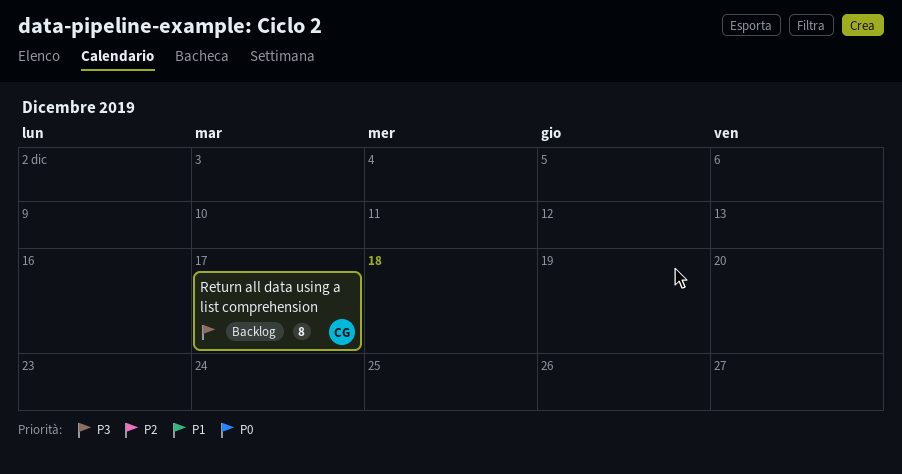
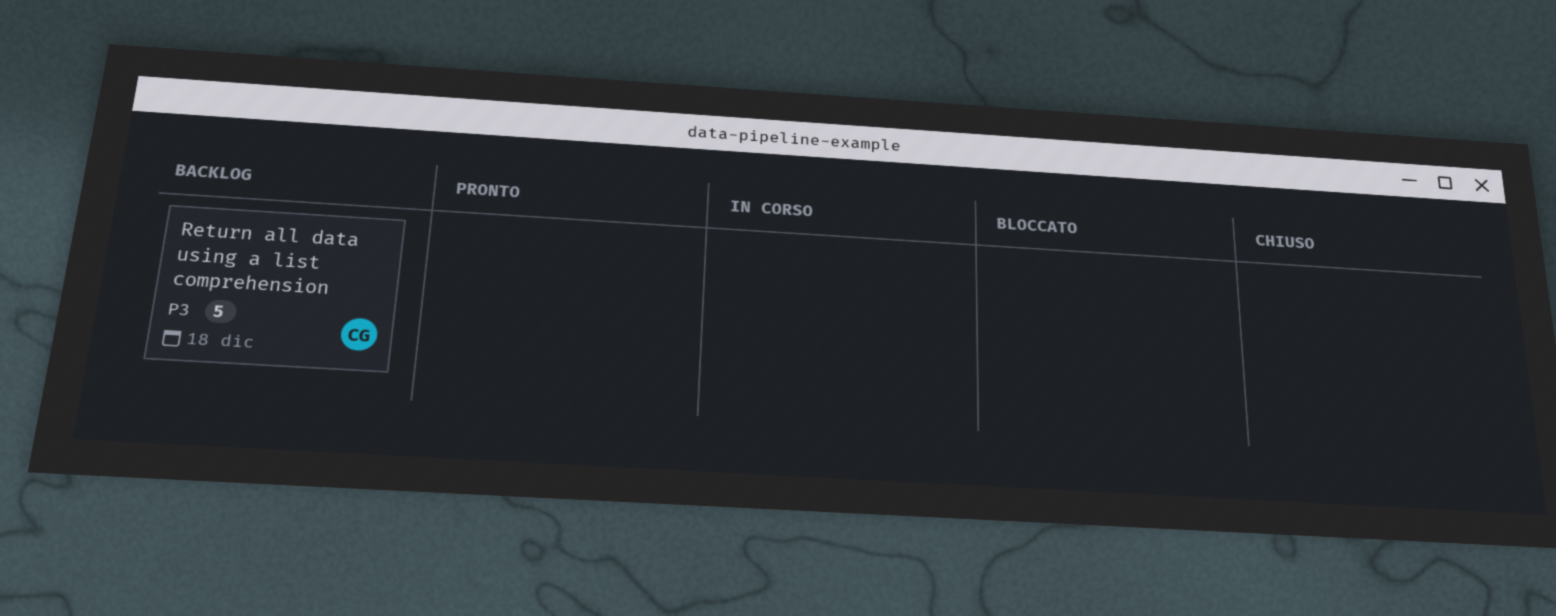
Return all data using a list comprehension, estimate: 8 -> 5
Return all data using a list comprehension, due: Dec 17 -> Dec 18

